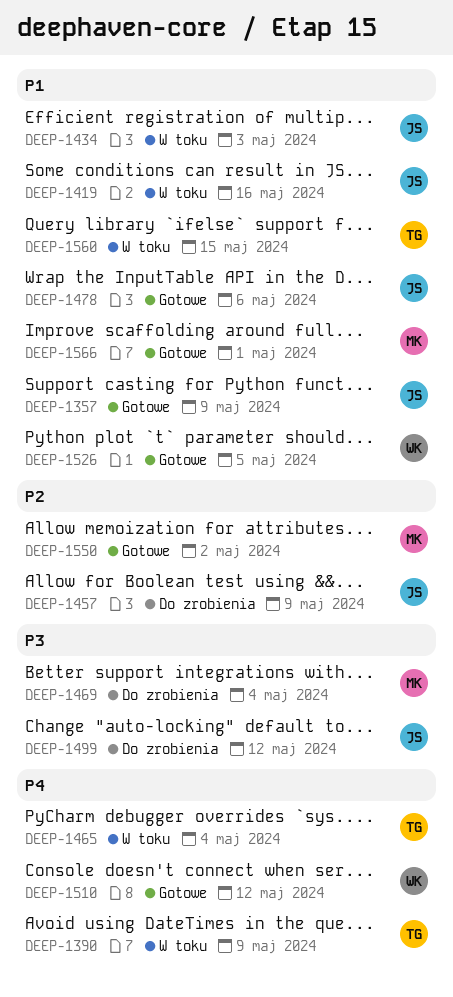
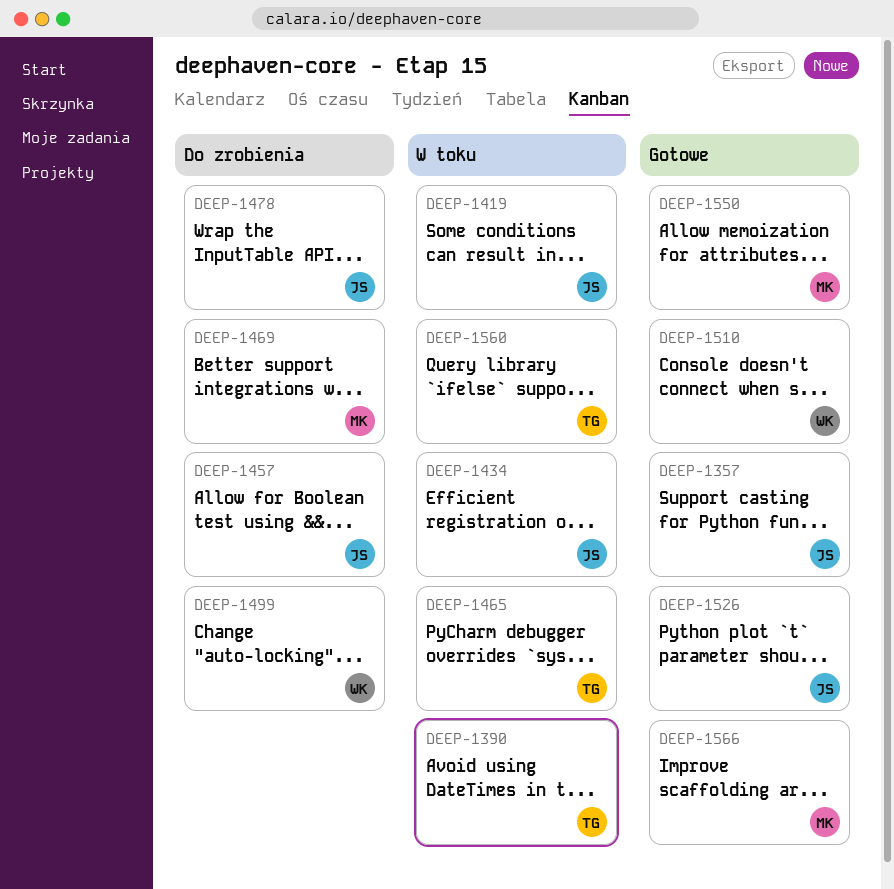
DEEP-1478, status: Gotowe -> Do zrobienia
DEEP-1499, owner: JS -> WK
DEEP-1526, owner: WK -> JS

